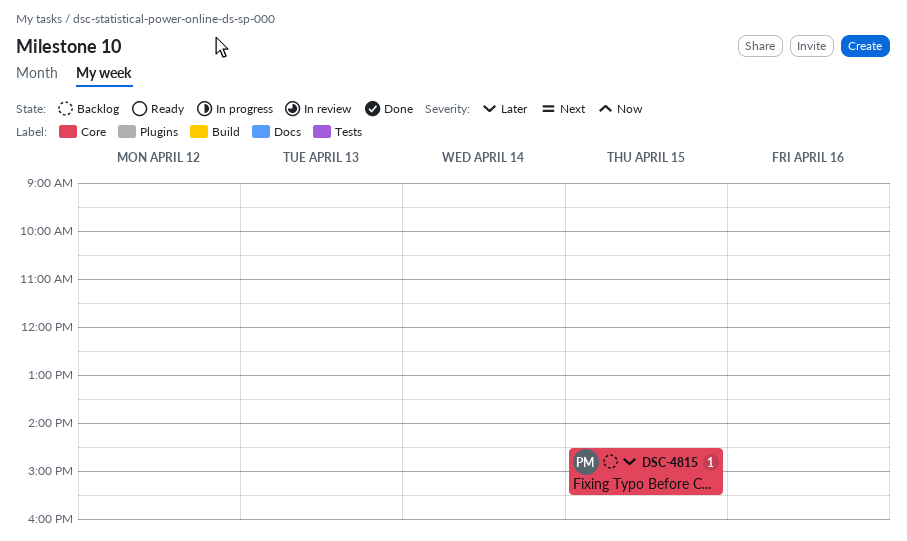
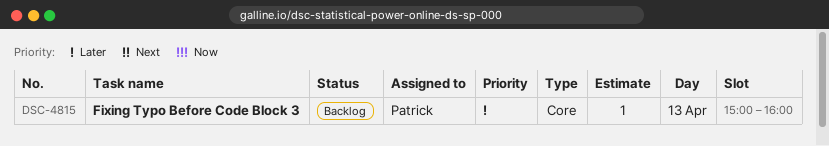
DSC-4815, day: Apr 15 -> Apr 13
DSC-4815, begins: 14:30 -> 15:00
DSC-4815, ends: 15:30 -> 16:00

